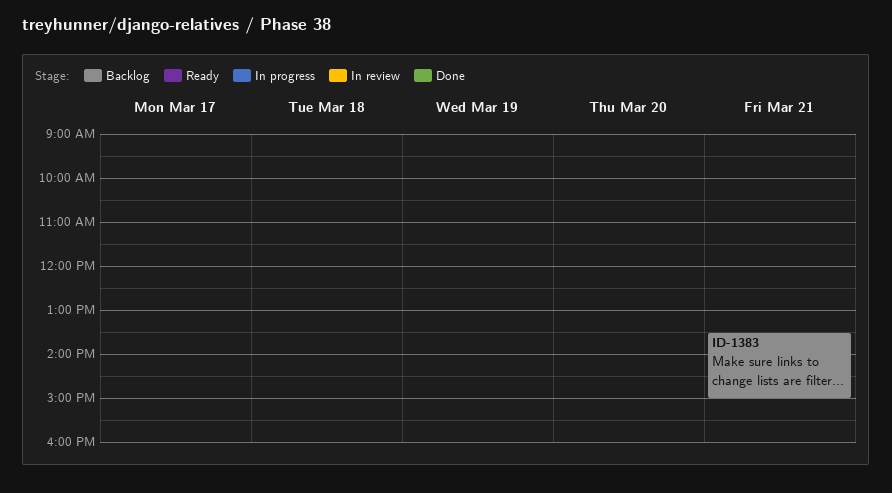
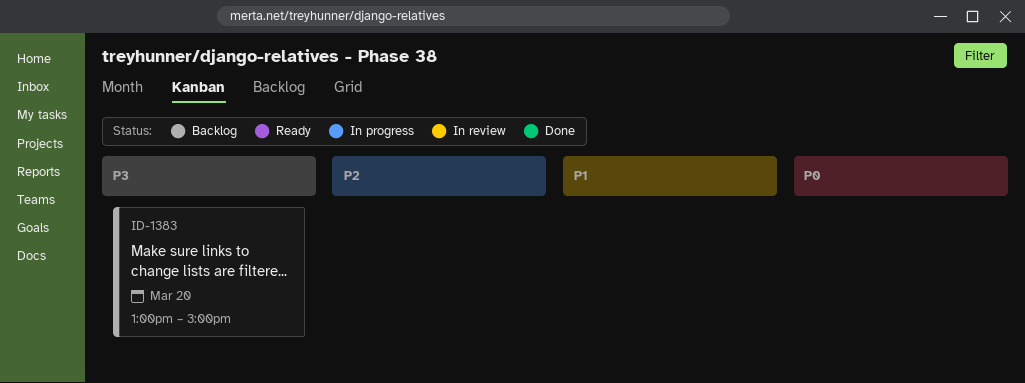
ID-1383, day: Mar 21 -> Mar 20
ID-1383, begins: 13:30 -> 13:00

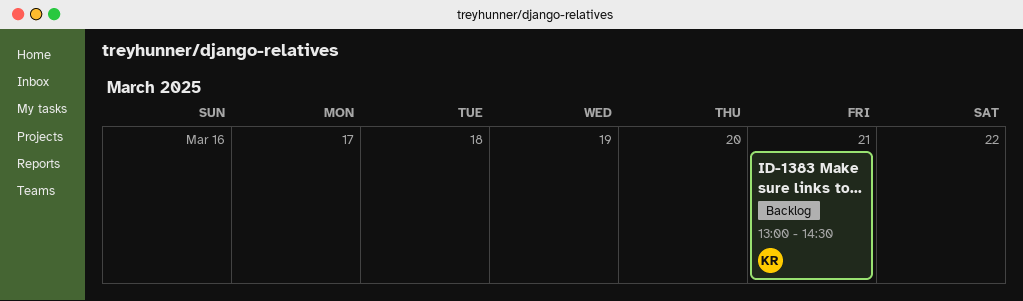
ID-1383, day: Mar 20 -> Mar 21
ID-1383, ends: 15:00 -> 14:30

